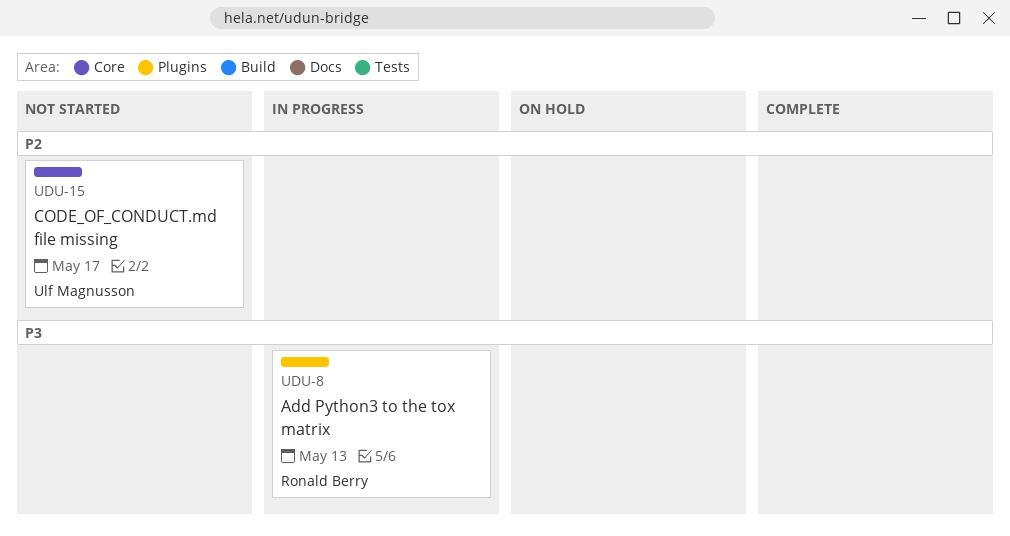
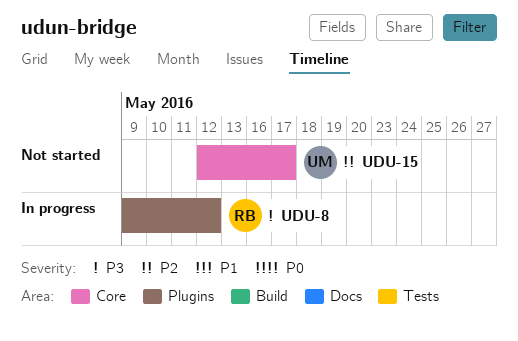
UDU-8, due: May 13 -> May 12

